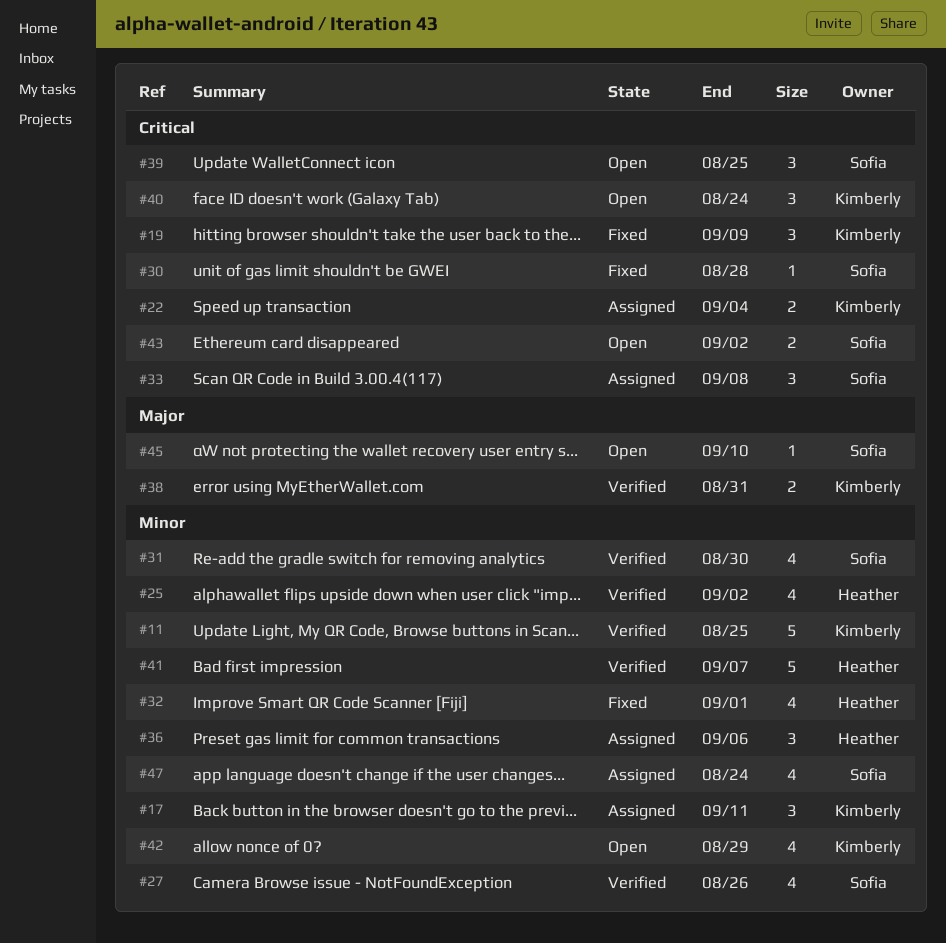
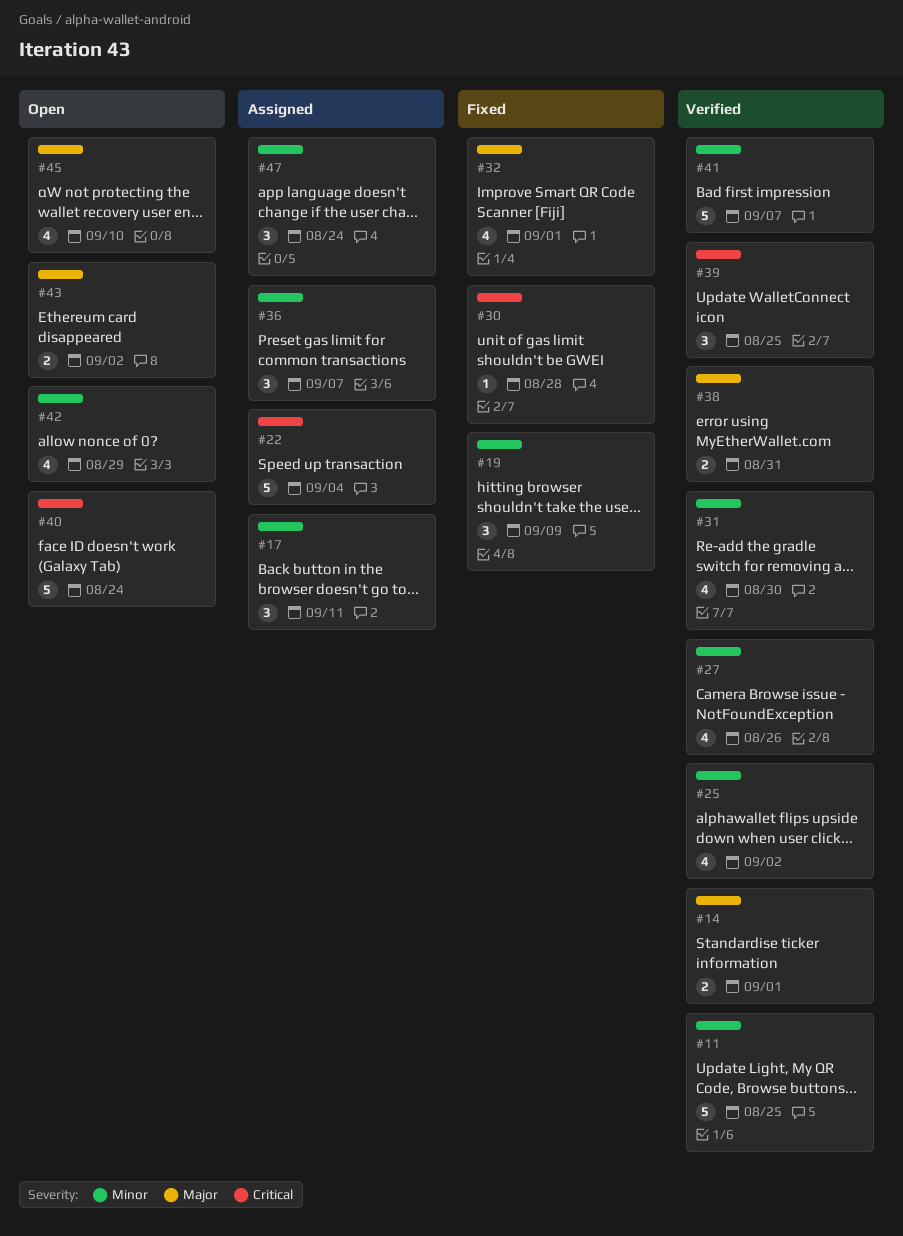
#14: none -> present
#19, priority: Critical -> Minor
#22, estimate: 2 -> 5
#32, priority: Minor -> Major
#33: present -> none
#36, due: Sep 6 -> Sep 7
#39, status: Open -> Verified
#40, estimate: 3 -> 5
#43, priority: Critical -> Major
#45, estimate: 1 -> 4
#47, estimate: 4 -> 3

